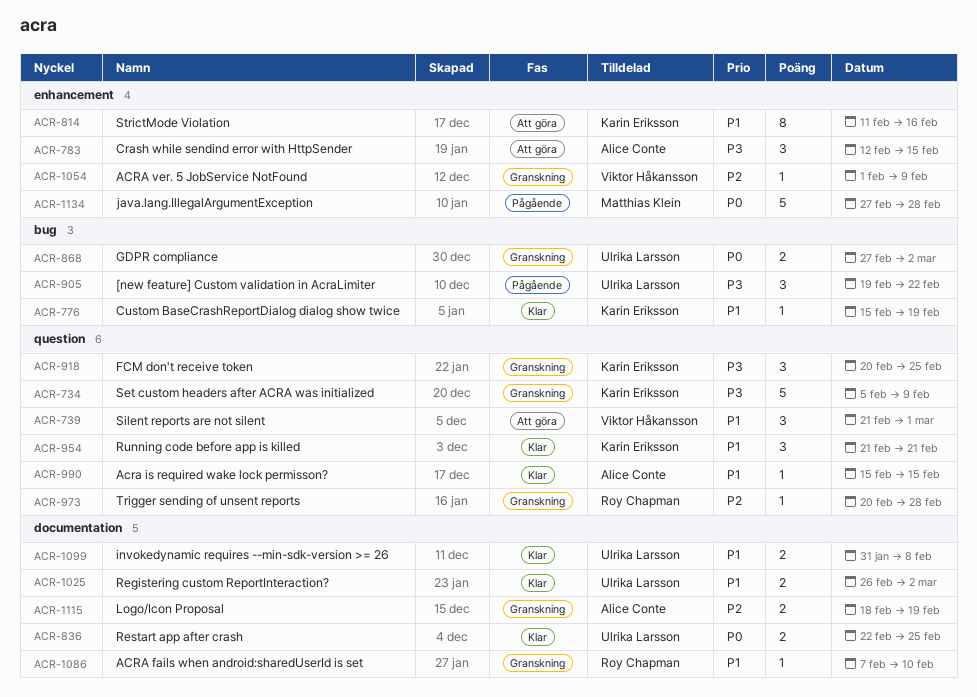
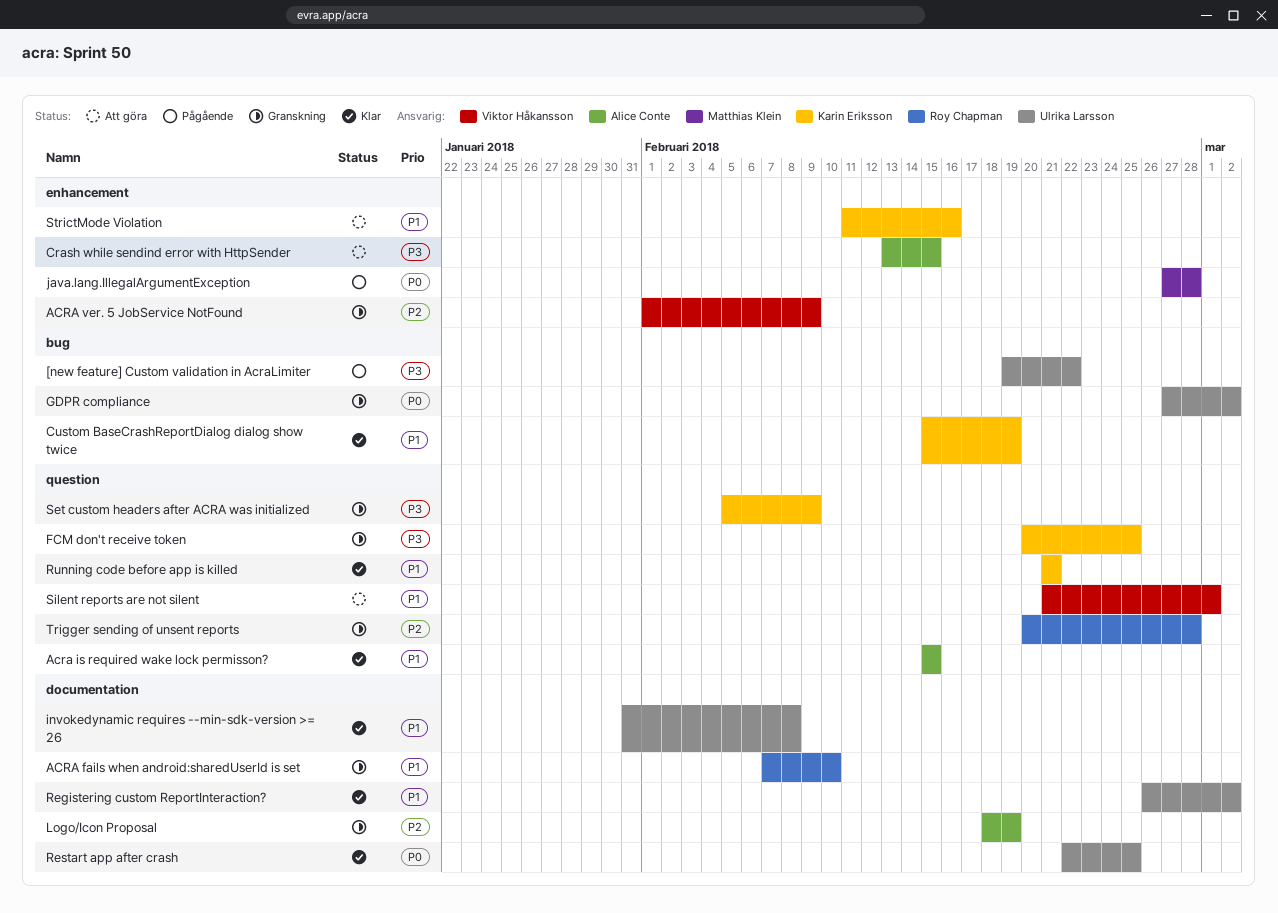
Crash while sendind error with HttpSender, start: Feb 12 -> Feb 13

